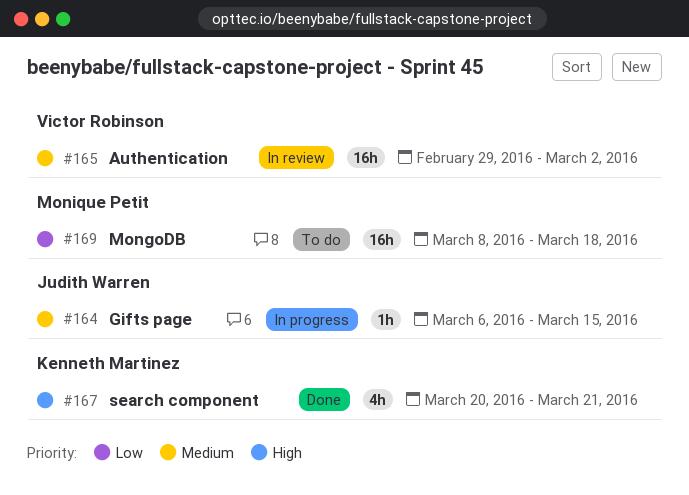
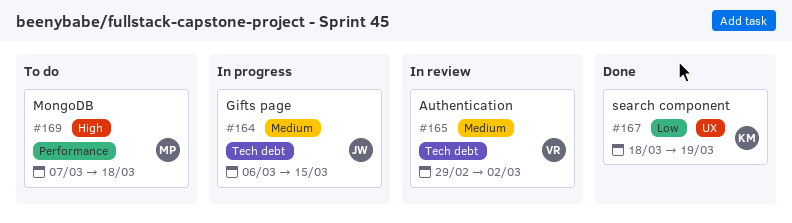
#167, priority: High -> Low
#167, start: Mar 20 -> Mar 18
#167, due: Mar 21 -> Mar 19
#169, priority: Low -> High
#169, start: Mar 8 -> Mar 7

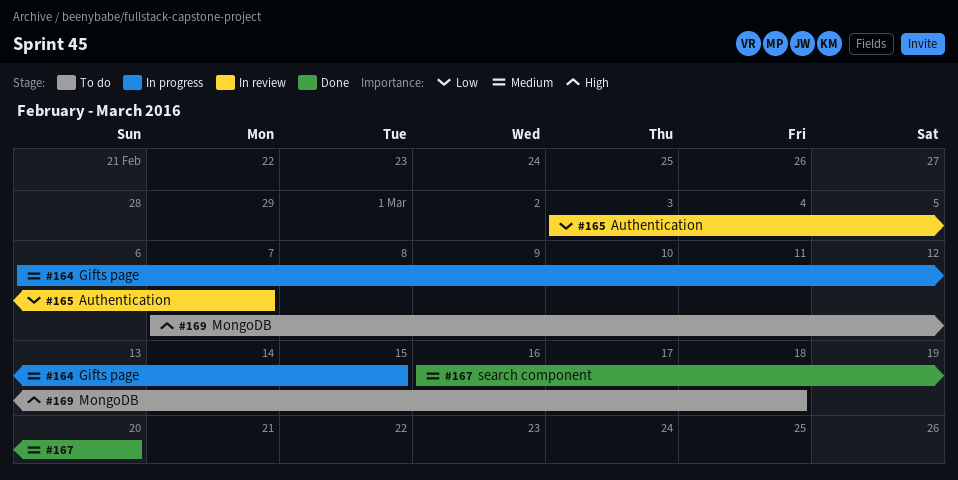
#165, priority: Medium -> Low
#165, start: Feb 29 -> Mar 3
#165, due: Mar 2 -> Mar 7
#167, priority: Low -> Medium
#167, start: Mar 18 -> Mar 16
#167, due: Mar 19 -> Mar 20

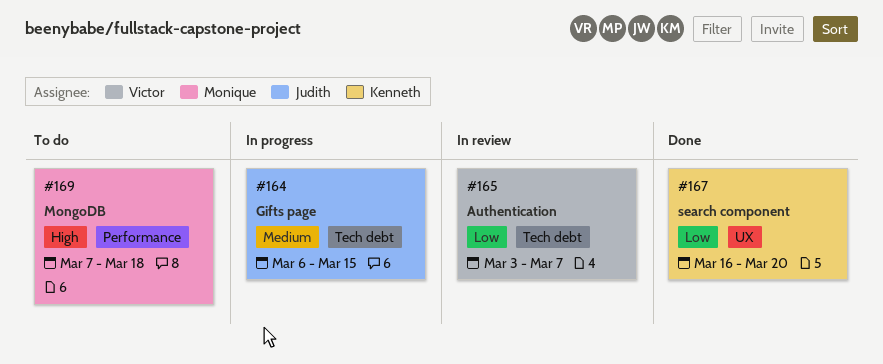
#167, priority: Medium -> Low

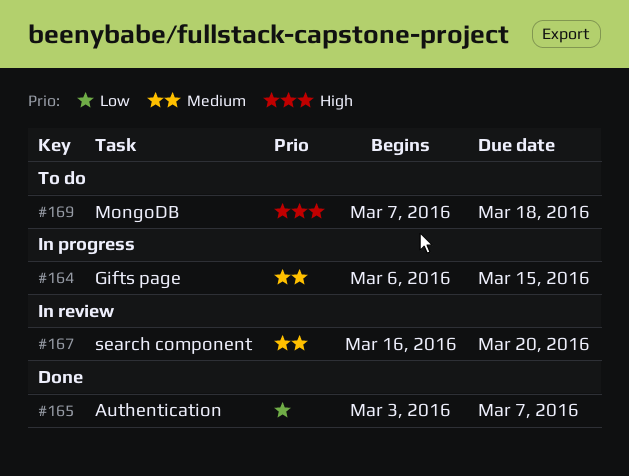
#165, status: In review -> Done
#167, status: Done -> In review
#167, priority: Low -> Medium

